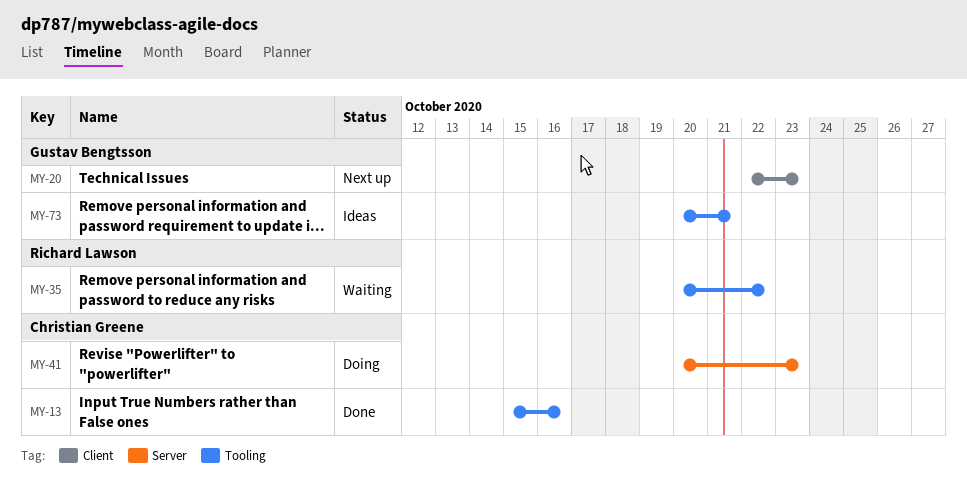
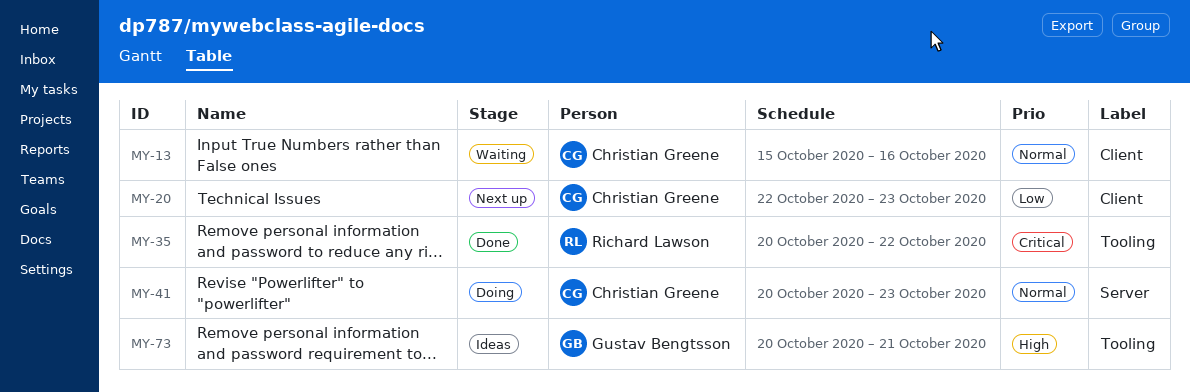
MY-13, status: Done -> Waiting
MY-13, label: Tooling -> Client
MY-20, owner: Gustav Bengtsson -> Christian Greene
MY-35, status: Waiting -> Done

